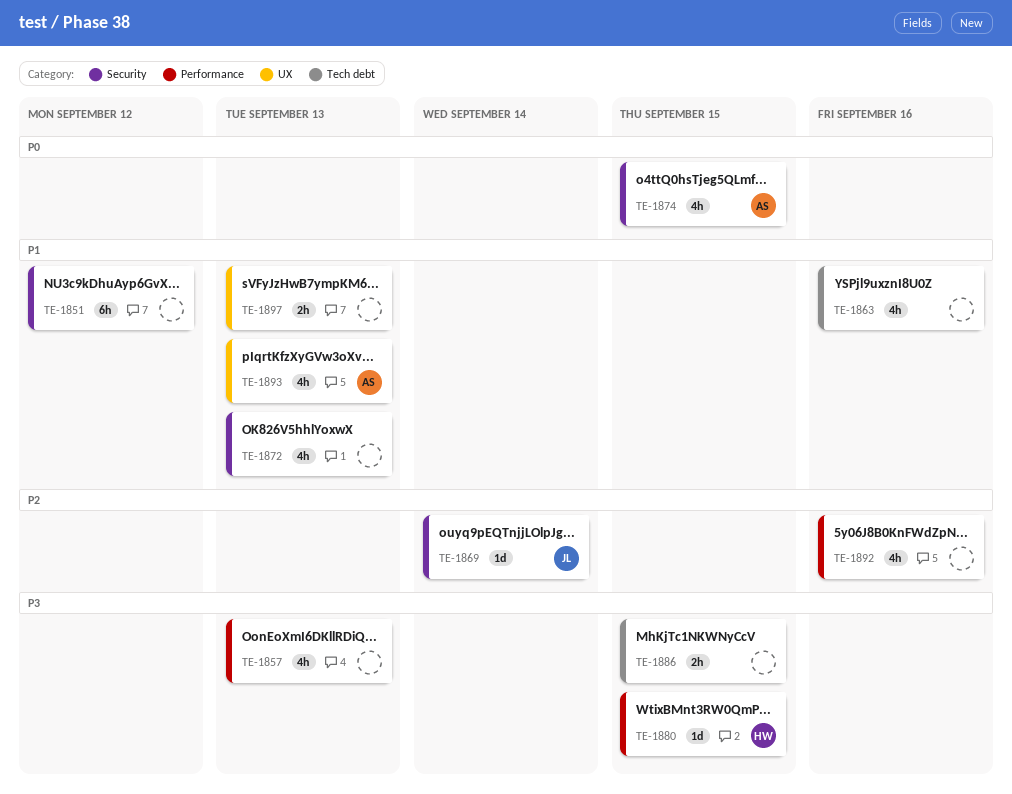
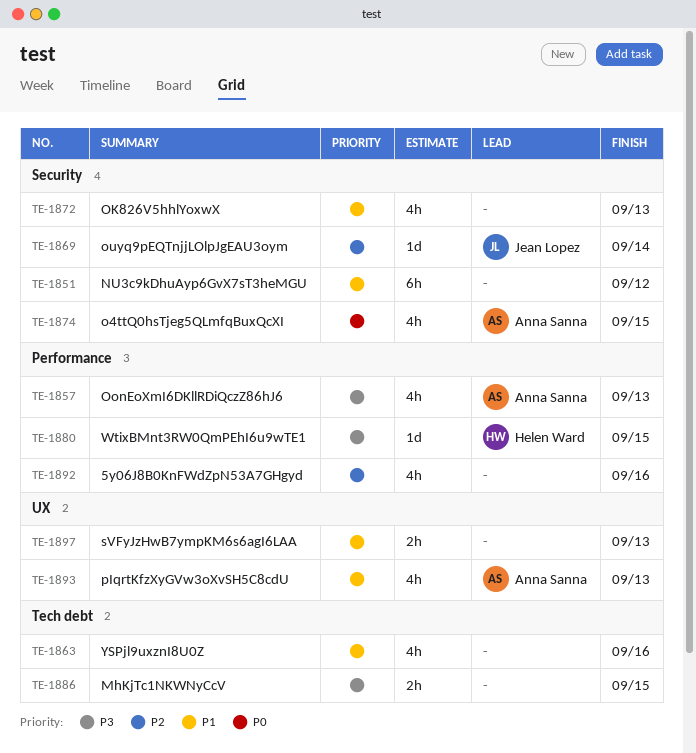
TE-1857, owner: none -> Anna Sanna

